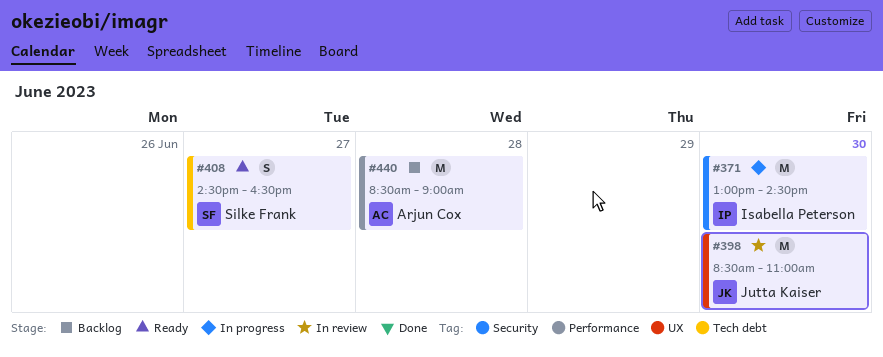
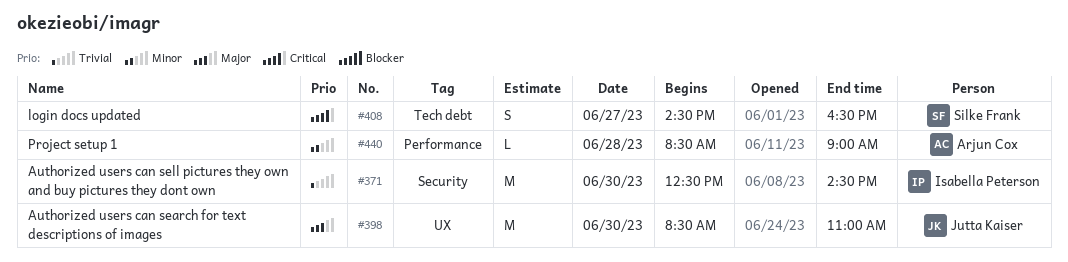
#371, begins: 13:00 -> 12:30
#440, estimate: M -> L

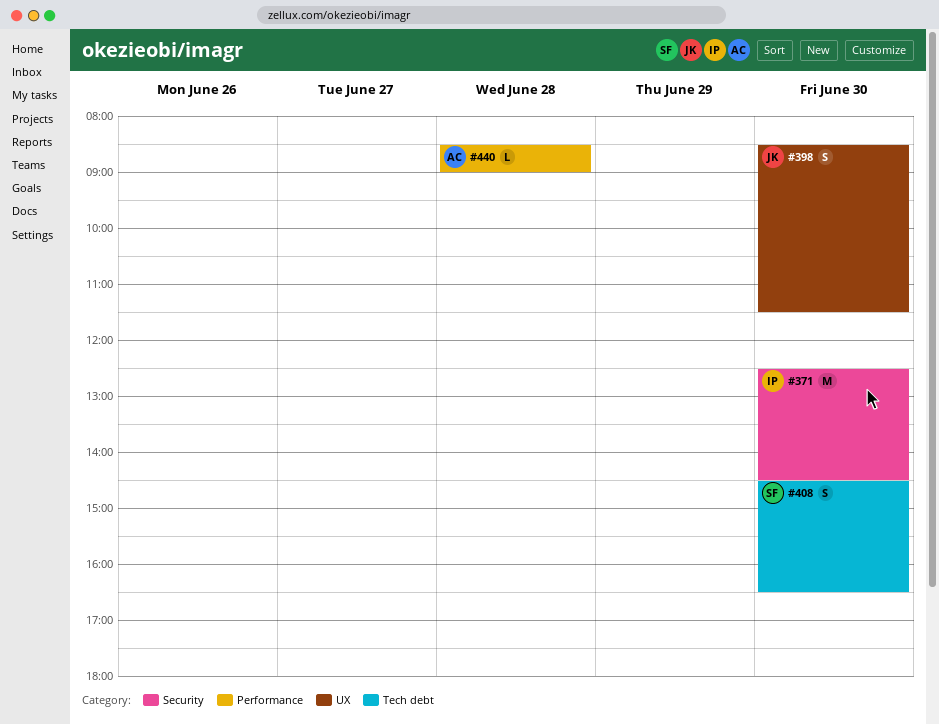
#398, estimate: M -> S
#398, ends: 11:00 -> 11:30
#408, day: Jun 27 -> Jun 30

